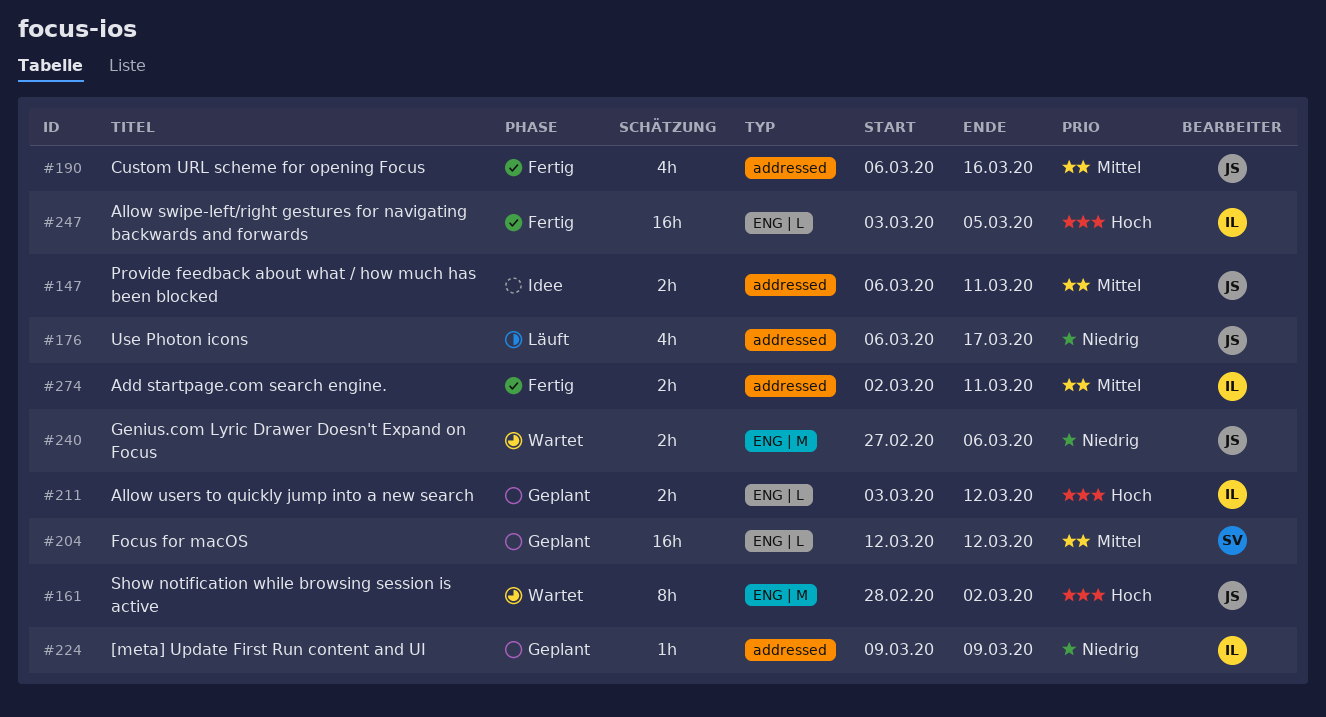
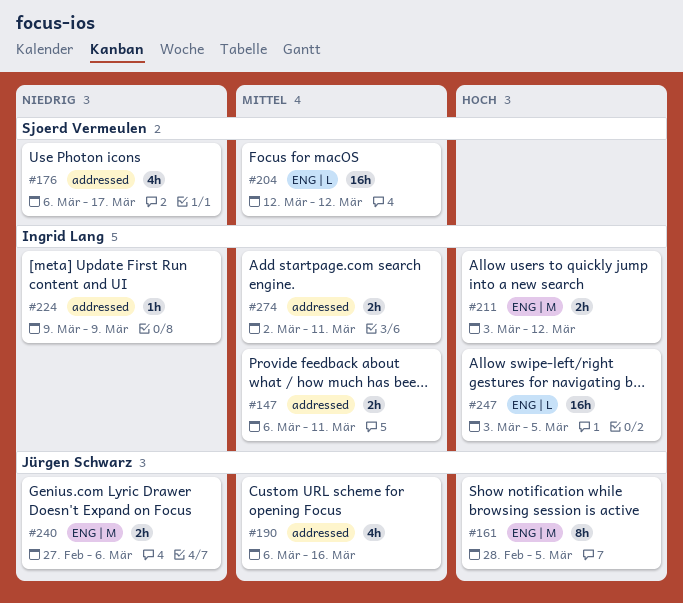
#147, owner: Jürgen Schwarz -> Ingrid Lang
#161, due: Mar 2 -> Mar 5
#176, owner: Jürgen Schwarz -> Sjoerd Vermeulen
#211, label: ENG | L -> ENG | M

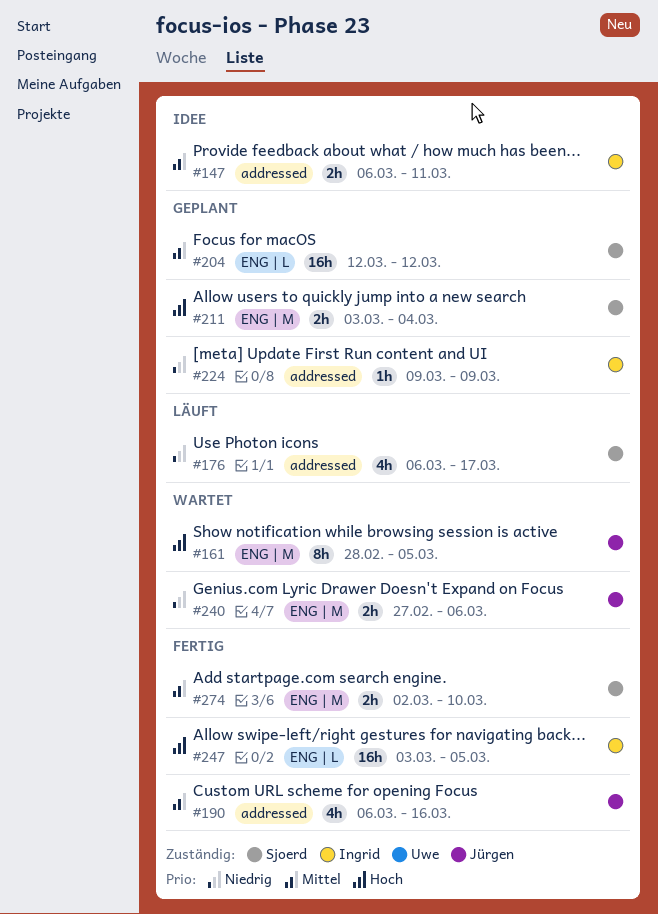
#211, owner: Ingrid Lang -> Sjoerd Vermeulen
#211, due: Mar 12 -> Mar 4
#274, owner: Ingrid Lang -> Sjoerd Vermeulen
#274, label: addressed -> ENG | M
#274, due: Mar 11 -> Mar 10

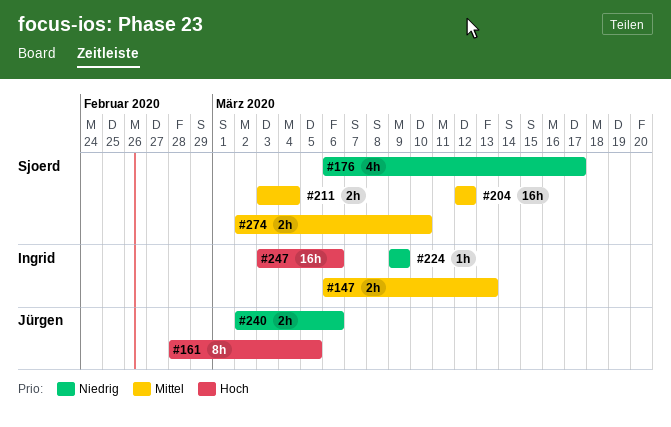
#147, due: Mar 11 -> Mar 13
#190: present -> none
#211, priority: Hoch -> Mittel
#240, start: Feb 27 -> Mar 2
#247, due: Mar 5 -> Mar 6

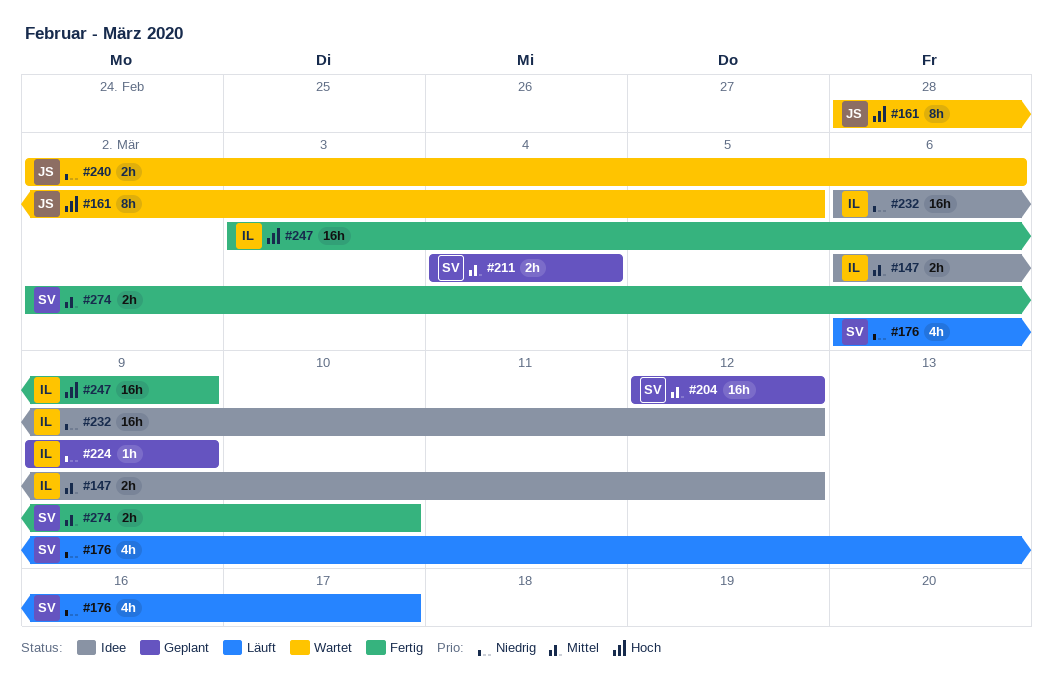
#147, due: Mar 13 -> Mar 12
#211, start: Mar 3 -> Mar 4
#232: none -> present
#247, due: Mar 6 -> Mar 9

